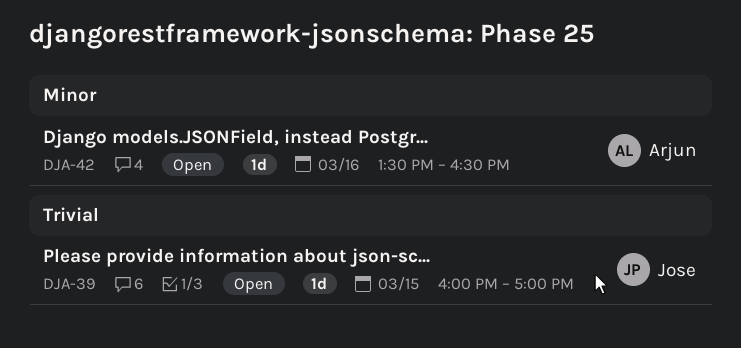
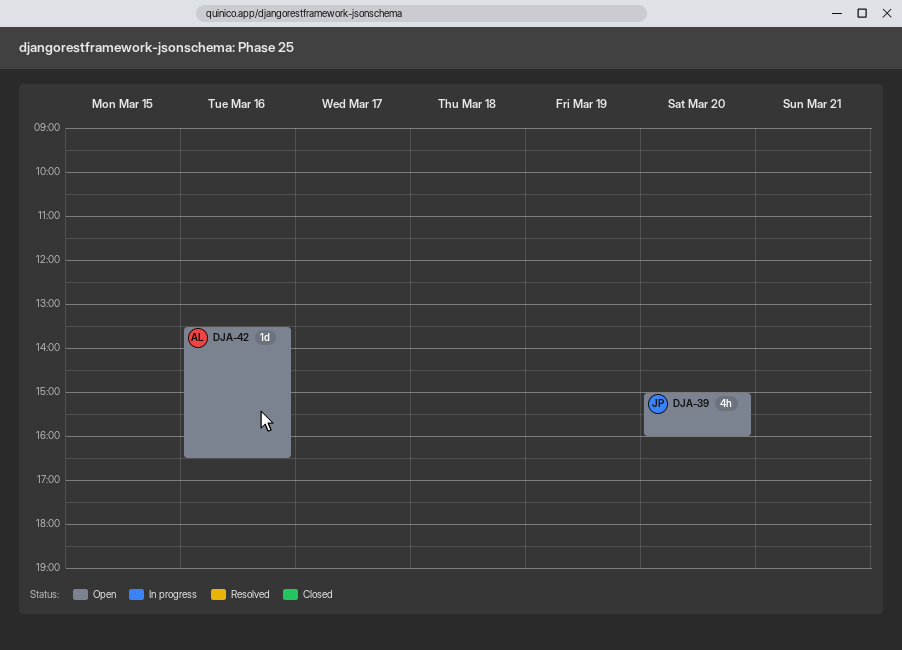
DJA-39, estimate: 1d -> 4h
DJA-39, day: Mar 15 -> Mar 20
DJA-39, begins: 16:00 -> 15:00
DJA-39, ends: 17:00 -> 16:00

